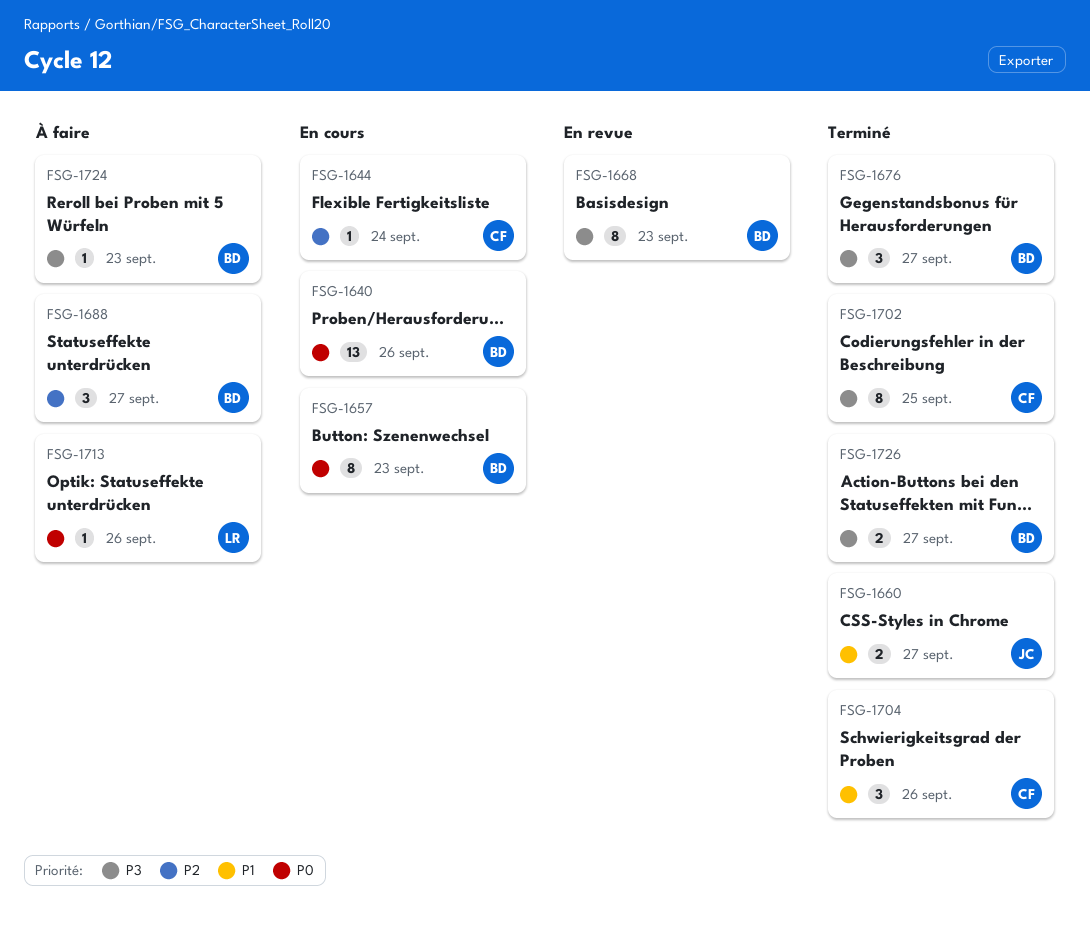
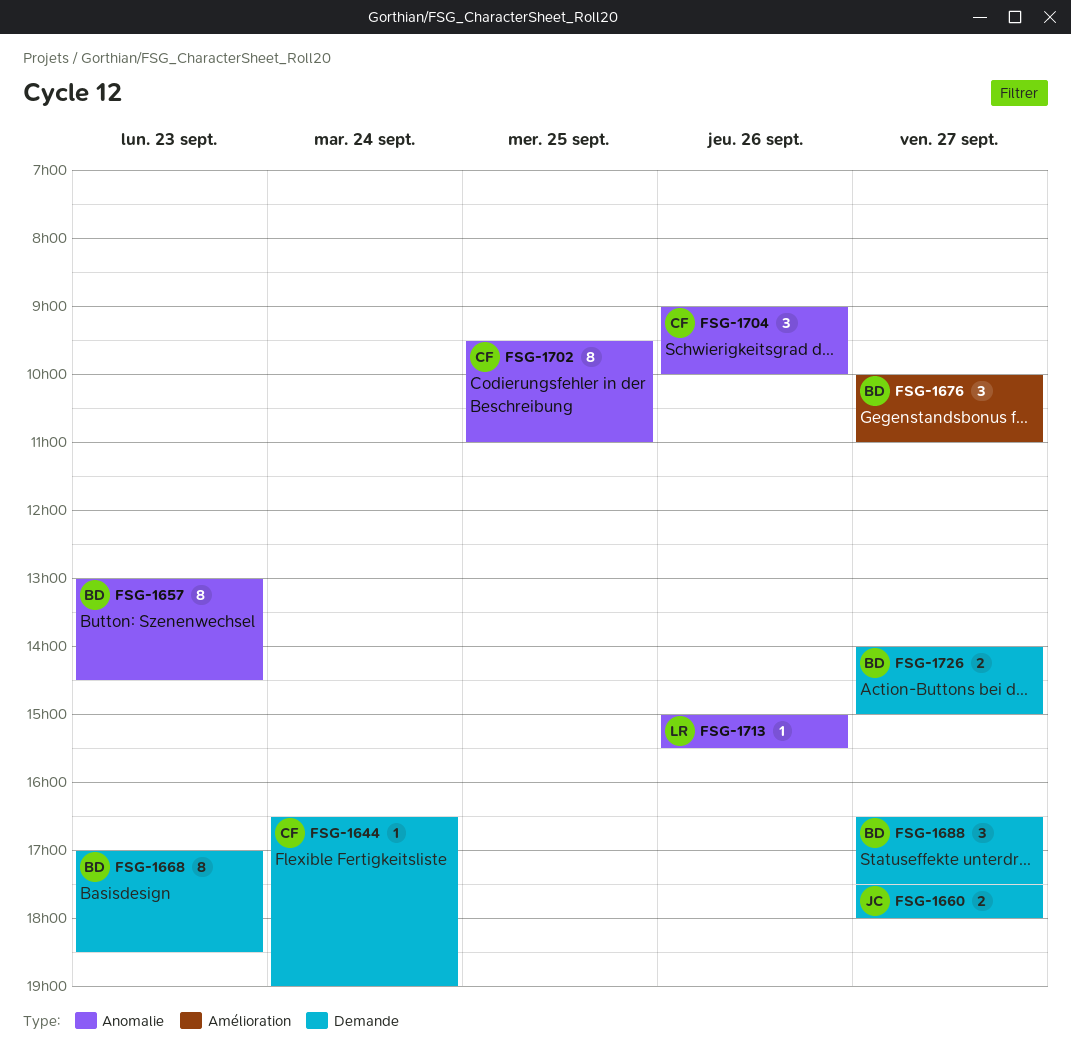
FSG-1640: present -> none
FSG-1724: present -> none

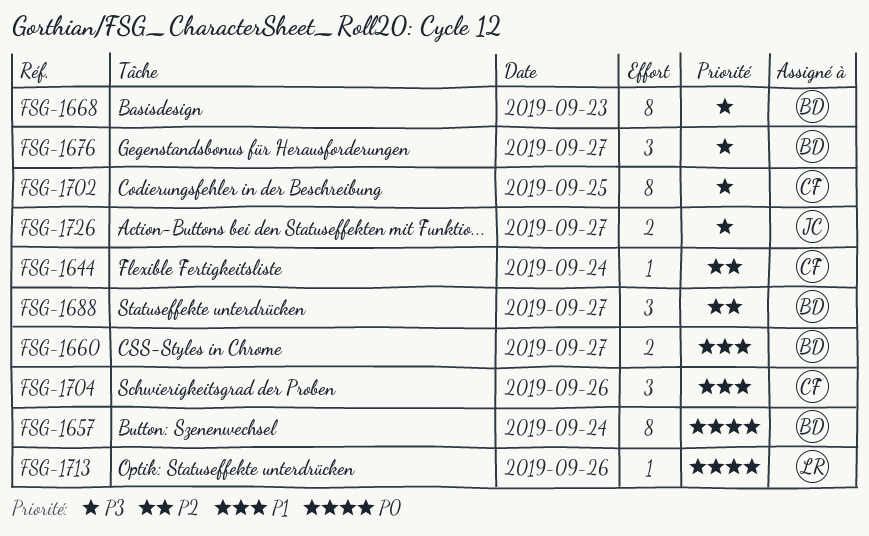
FSG-1657, day: Sep 23 -> Sep 24
FSG-1660, owner: JC -> BD
FSG-1726, owner: BD -> JC

